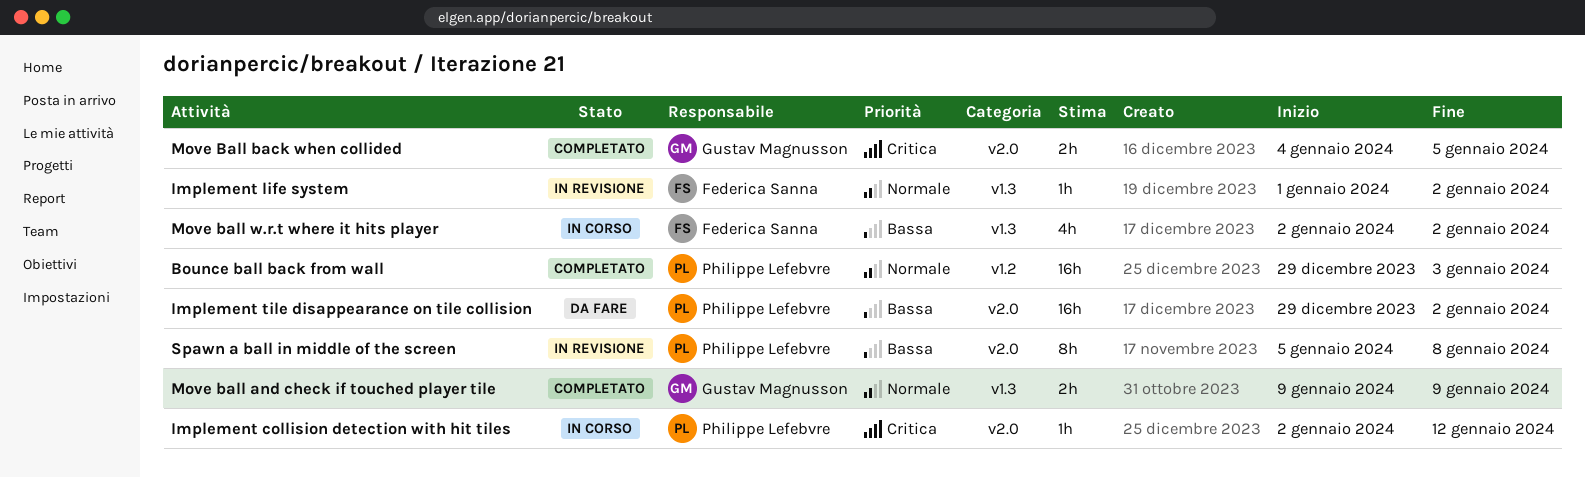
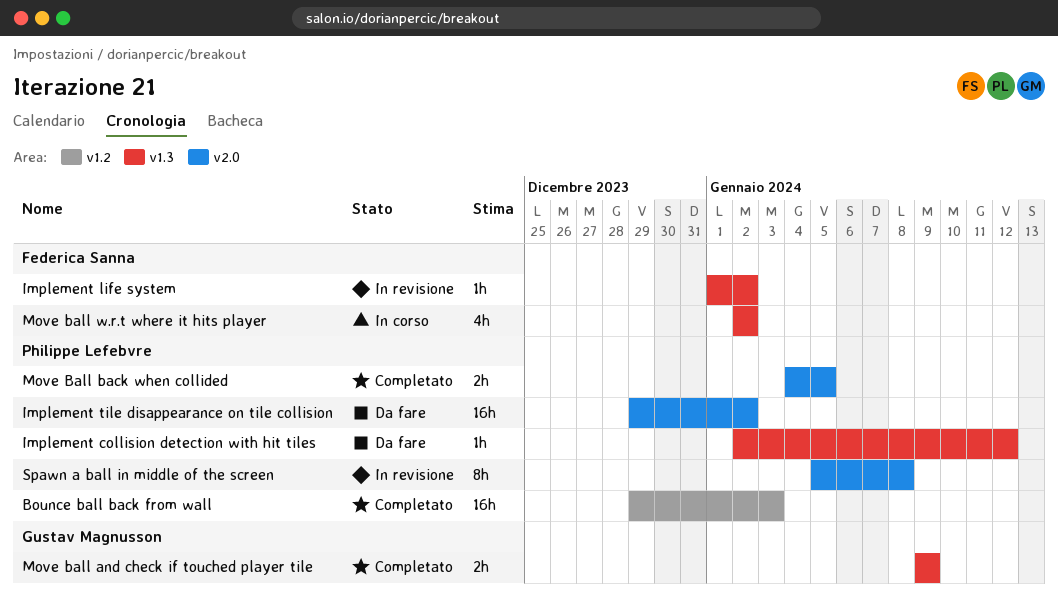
Implement collision detection with hit tiles, status: In corso -> Da fare
Implement collision detection with hit tiles, label: v2.0 -> v1.3
Move Ball back when collided, owner: Gustav Magnusson -> Philippe Lefebvre

